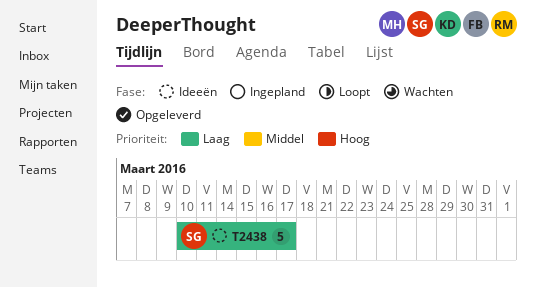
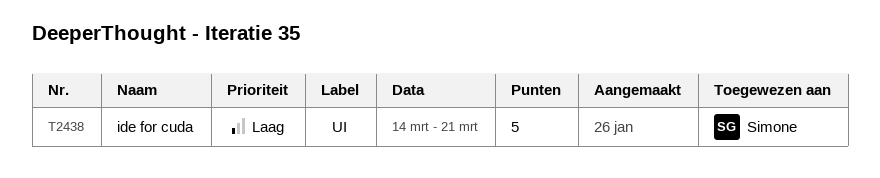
T2438, start: Mar 10 -> Mar 14
T2438, due: Mar 17 -> Mar 21

